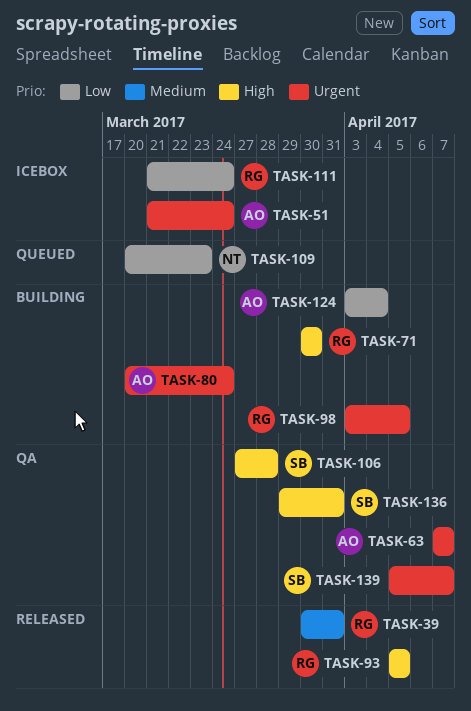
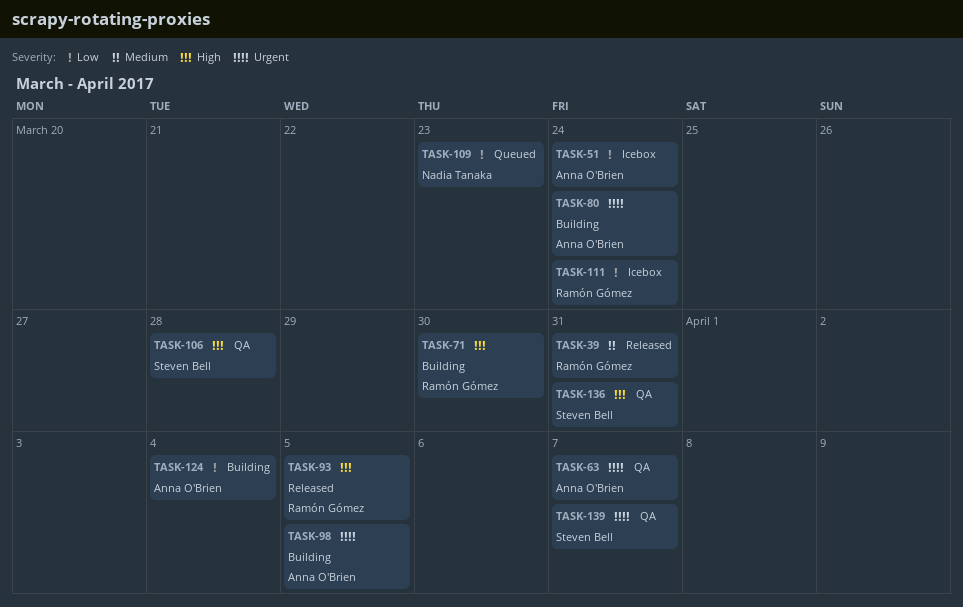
TASK-51, priority: Urgent -> Low
TASK-98, owner: Ramón Gómez -> Anna O'Brien

